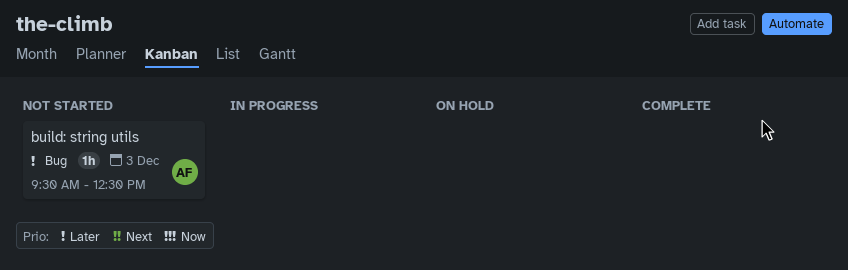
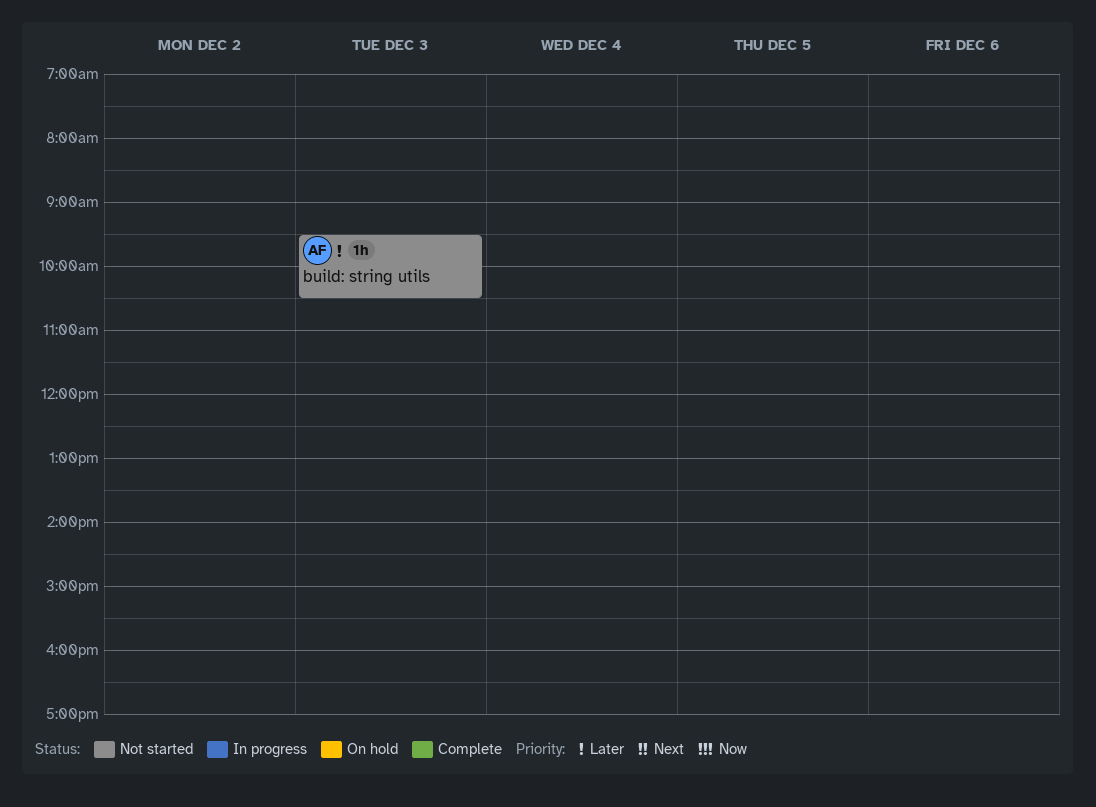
build: string utils, ends: 12:30 -> 10:30

